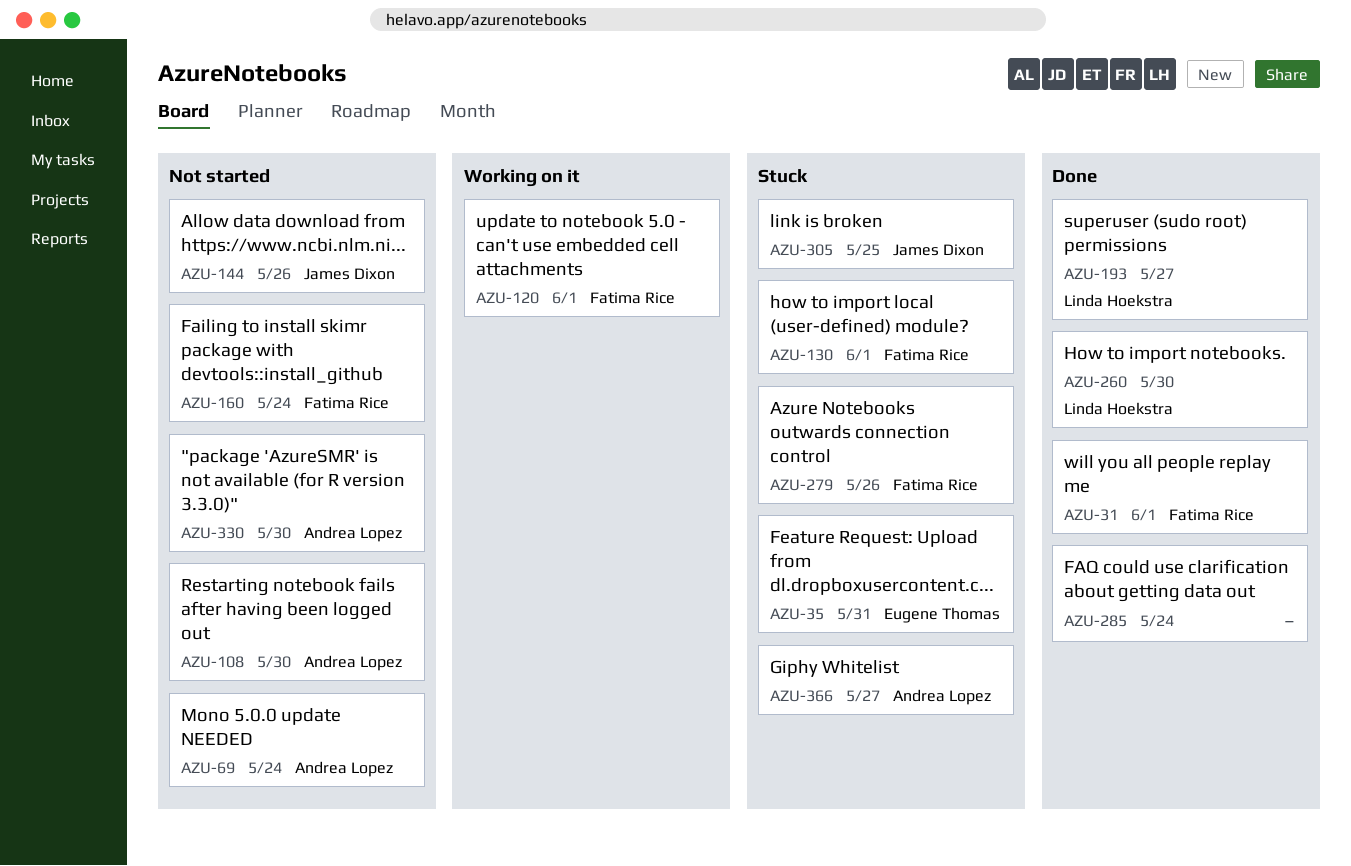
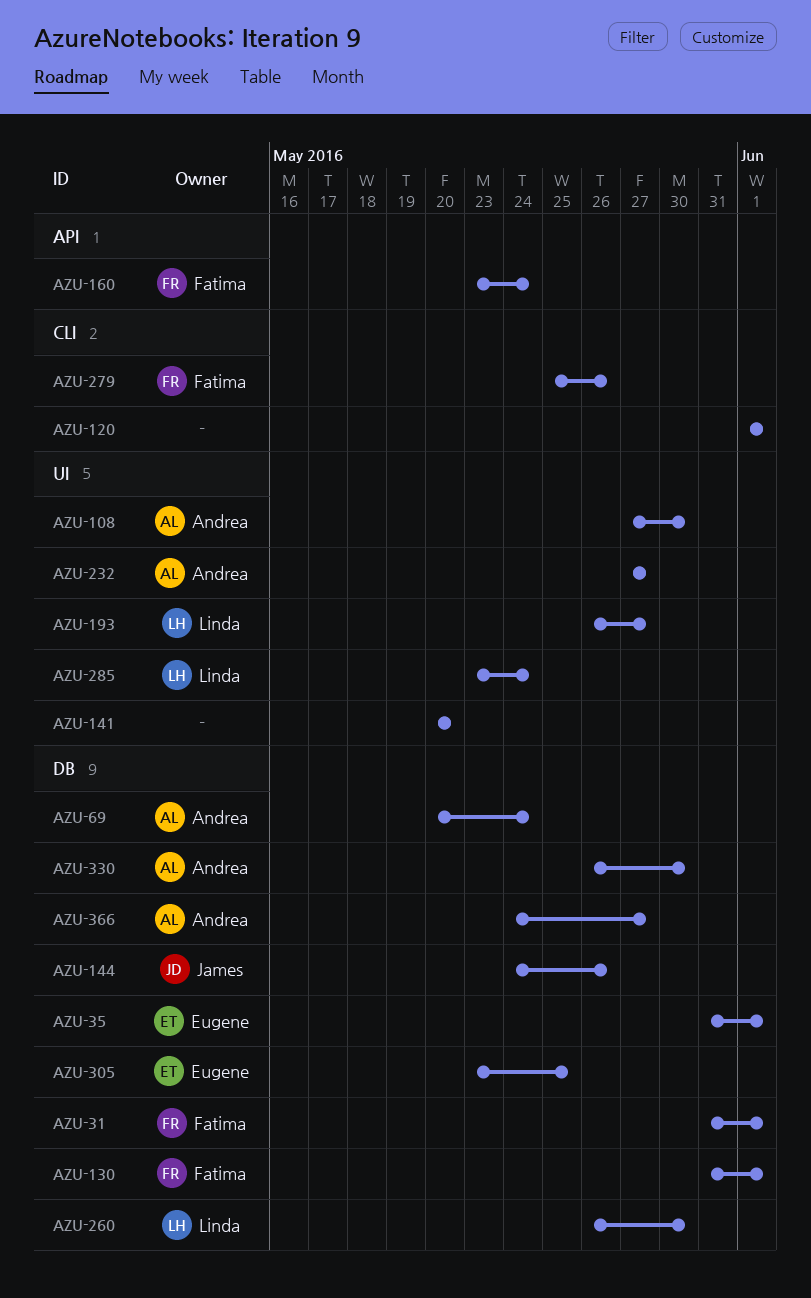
AZU-35, due: May 31 -> Jun 1
AZU-120, owner: Fatima Rice -> none
AZU-141: none -> present
AZU-232: none -> present
AZU-285, owner: none -> Linda Hoekstra
AZU-305, owner: James Dixon -> Eugene Thomas

